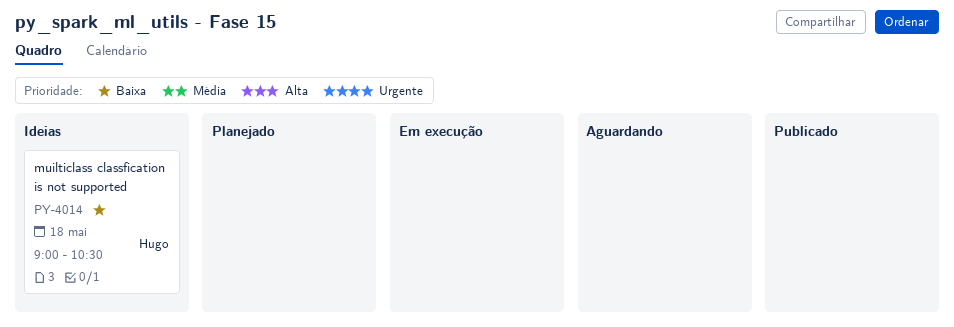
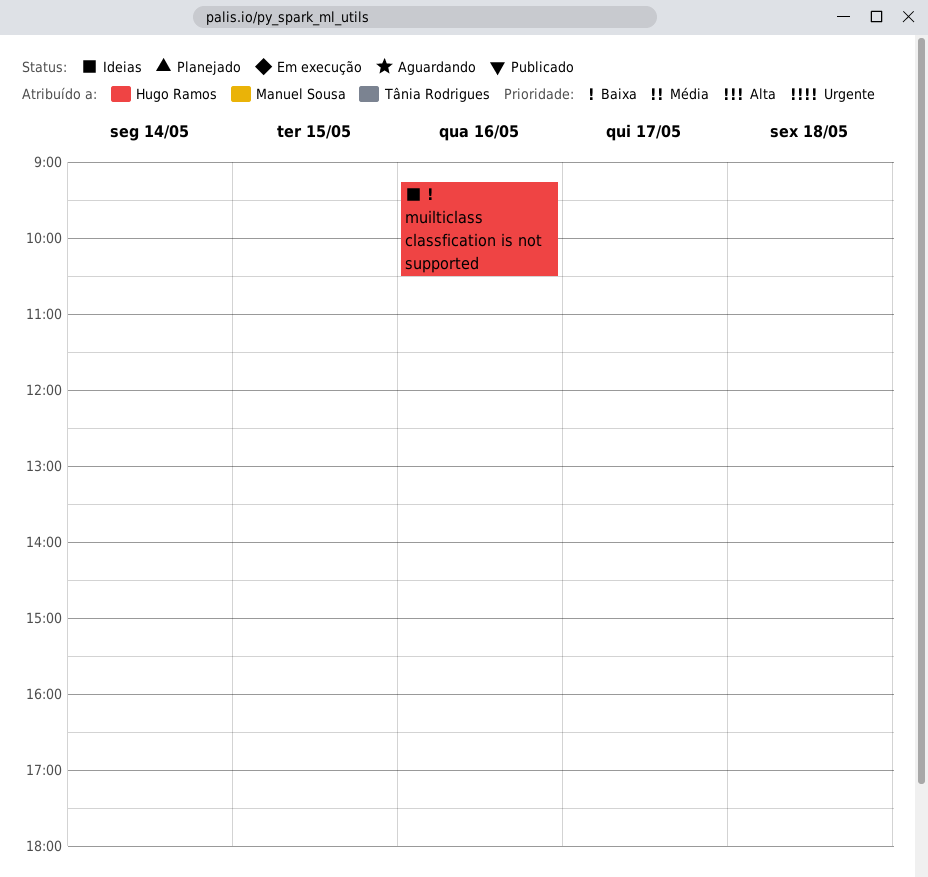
muilticlass classfication is not supported, day: May 18 -> May 16
muilticlass classfication is not supported, begins: 09:00 -> 09:15

